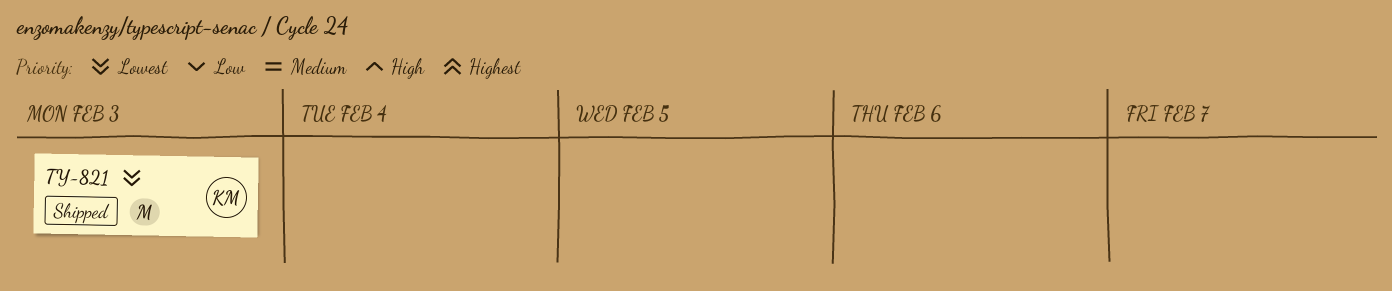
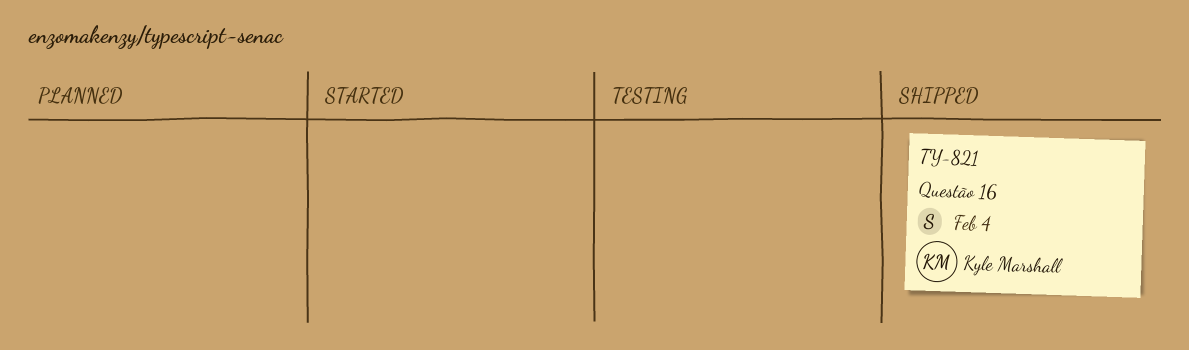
TY-821, estimate: M -> S
TY-821, due: Feb 3 -> Feb 4

